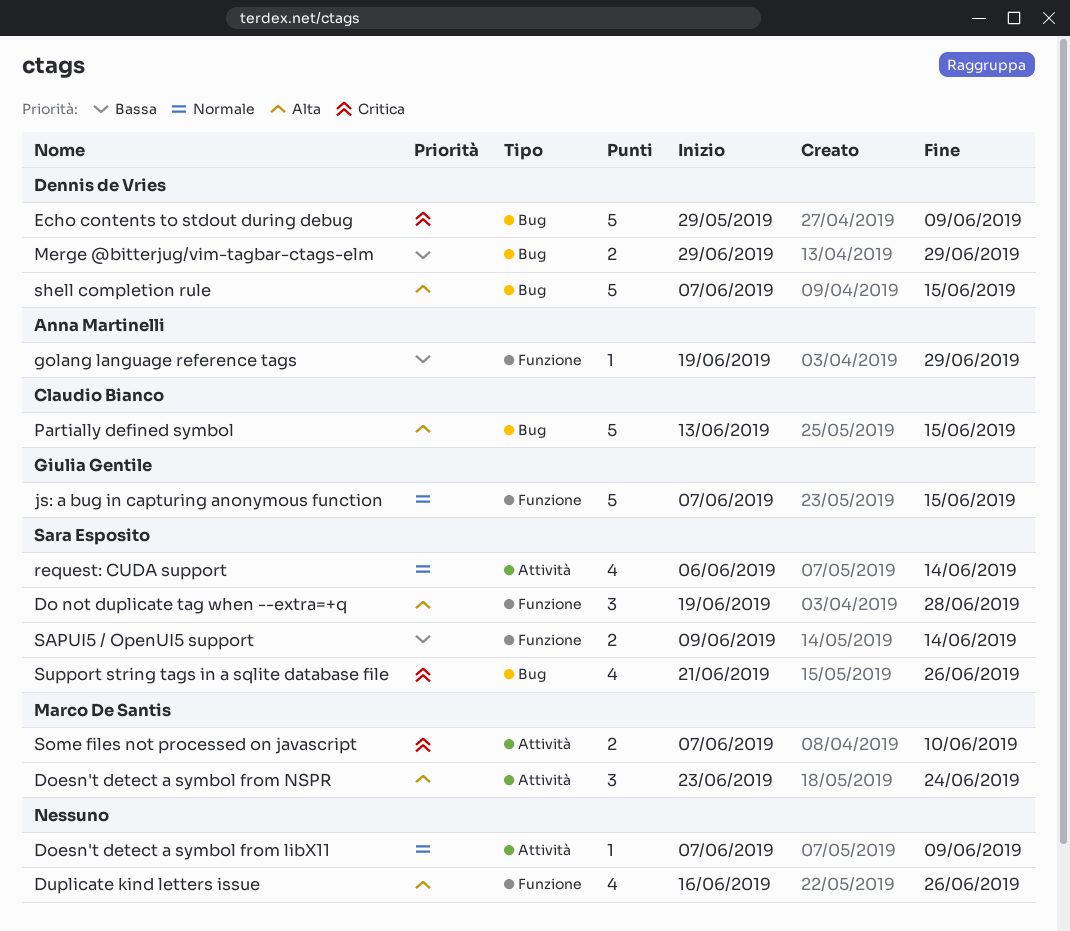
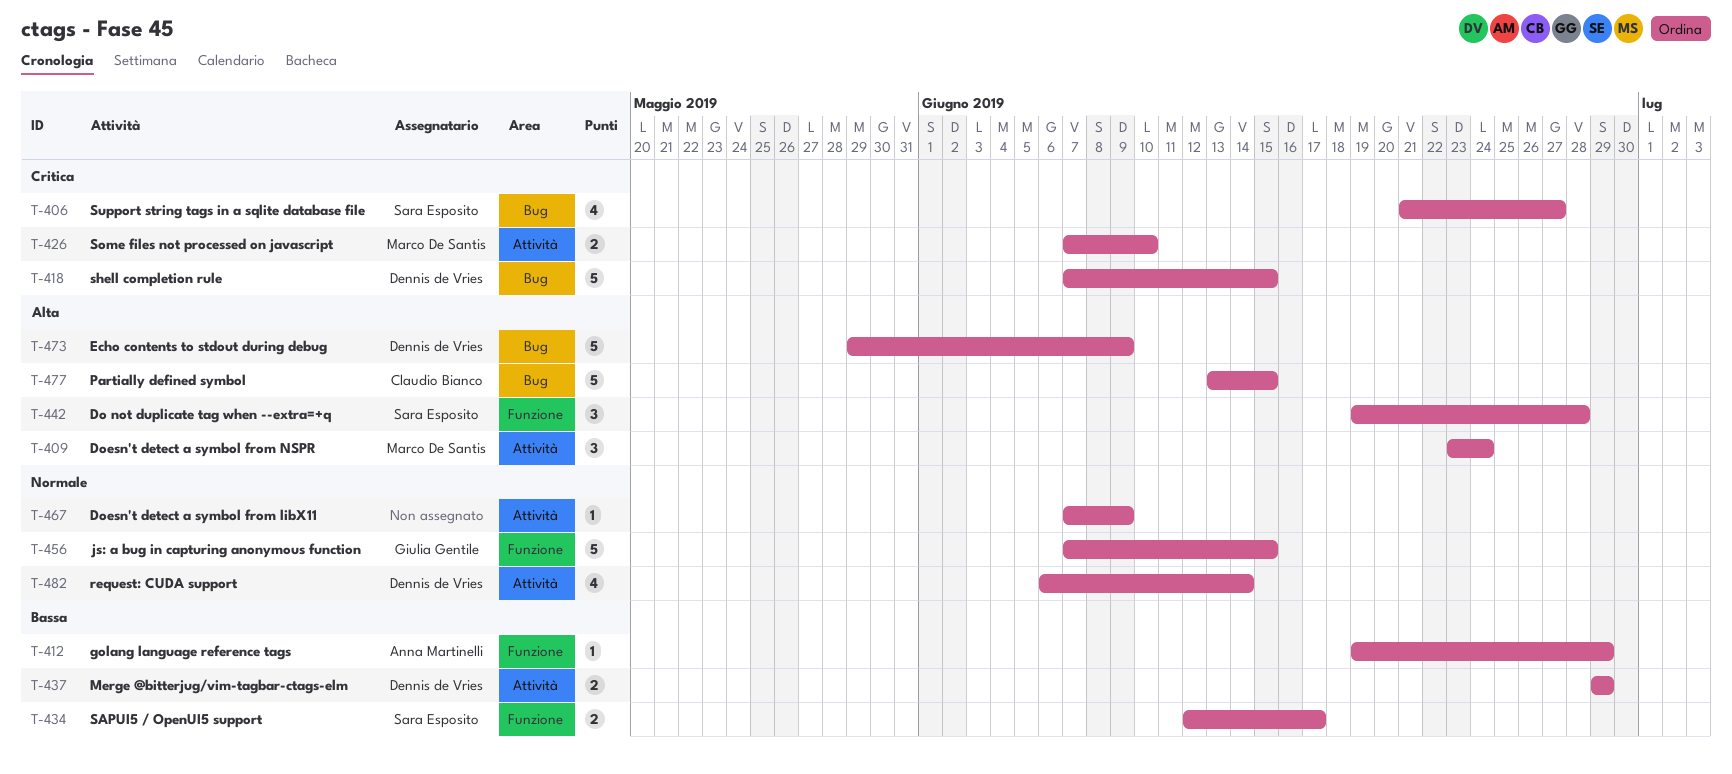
Duplicate kind letters issue: present -> none
Echo contents to stdout during debug, priority: Critica -> Alta
Merge @bitterjug/vim-tagbar-ctags-elm, label: Bug -> Attività
request: CUDA support, owner: Sara Esposito -> Dennis de Vries
SAPUI5 / OpenUI5 support, start: Jun 9 -> Jun 12
SAPUI5 / OpenUI5 support, due: Jun 14 -> Jun 17
shell completion rule, priority: Alta -> Critica
Support string tags in a sqlite database file, due: Jun 26 -> Jun 27

